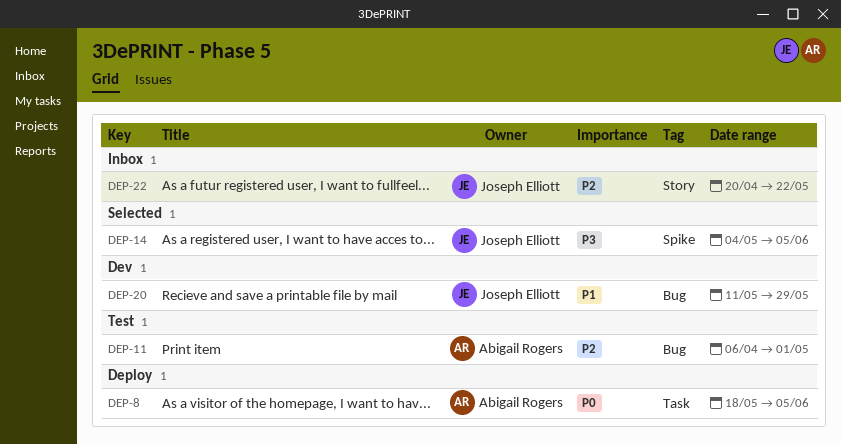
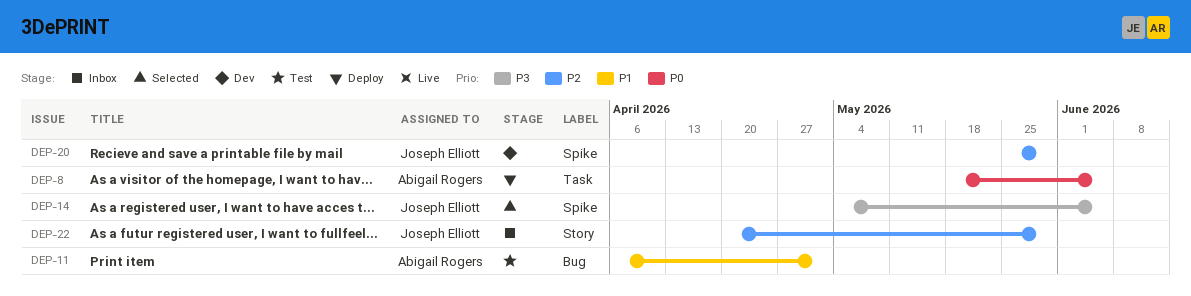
DEP-11, priority: P2 -> P1
DEP-20, priority: P1 -> P2
DEP-20, label: Bug -> Spike
DEP-20, start: May 11 -> May 25
DEP-22, due: May 22 -> May 29

